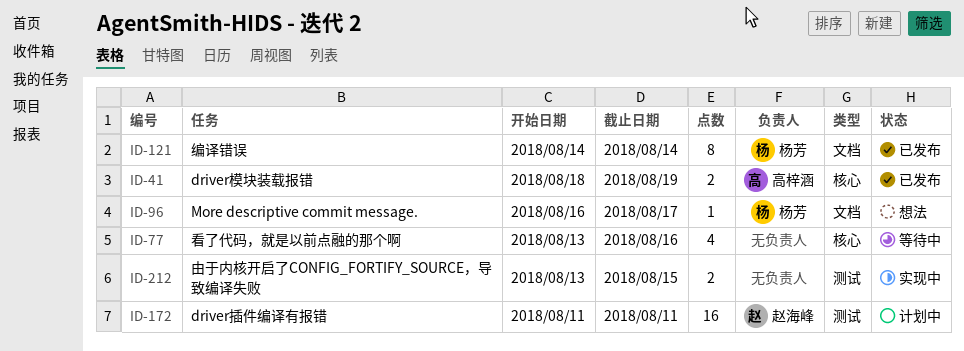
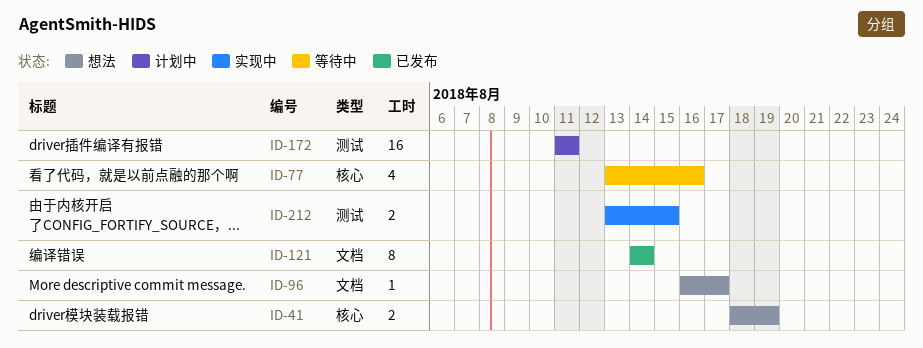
ID-41, status: 已发布 -> 想法

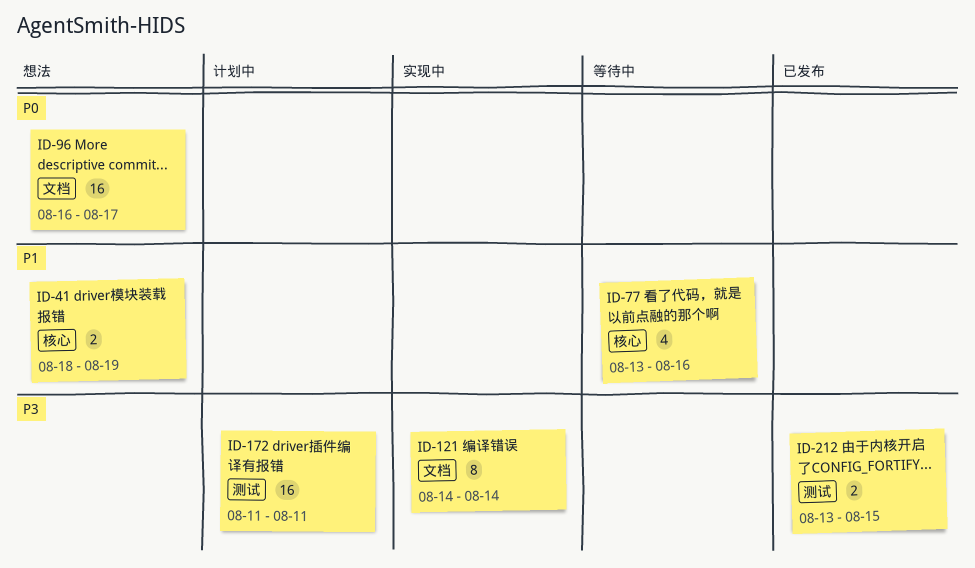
ID-96, estimate: 1 -> 16
ID-121, status: 已发布 -> 实现中
ID-212, status: 实现中 -> 已发布

